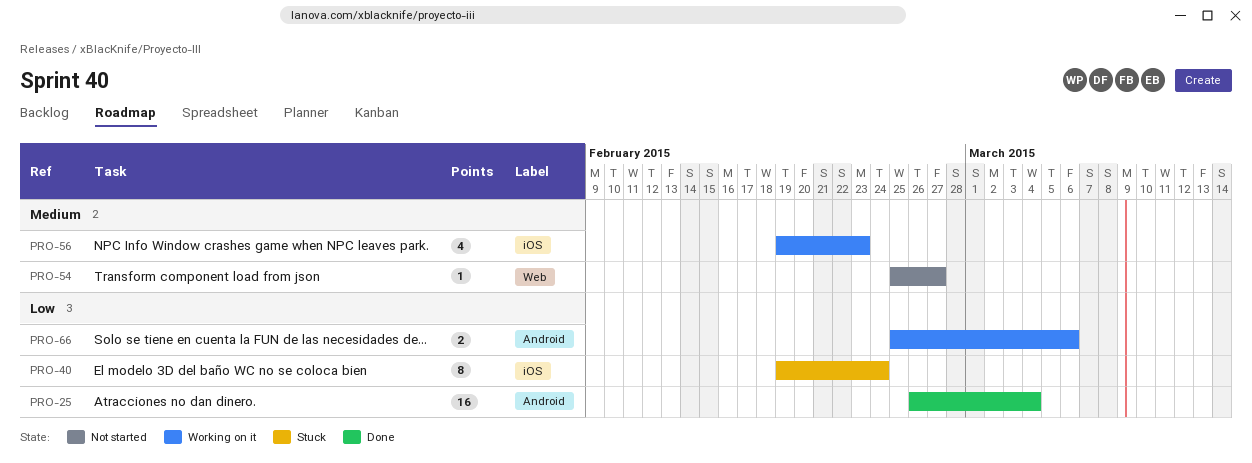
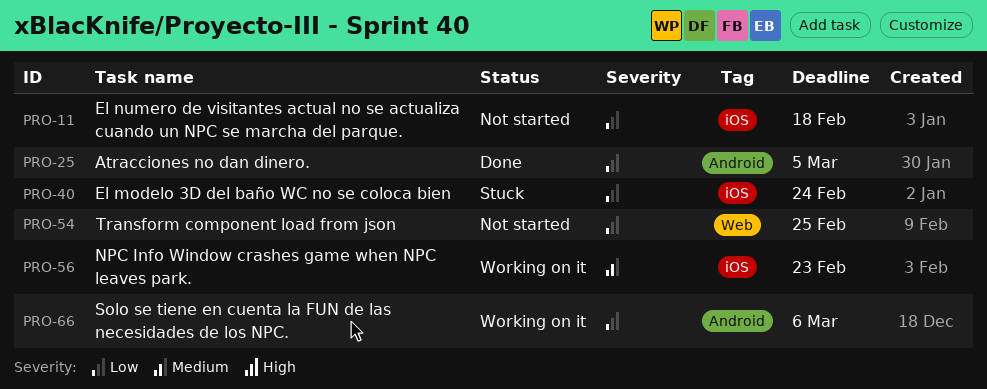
PRO-11: none -> present
PRO-25, due: Mar 4 -> Mar 5
PRO-54, priority: Medium -> Low
PRO-54, due: Feb 27 -> Feb 25

